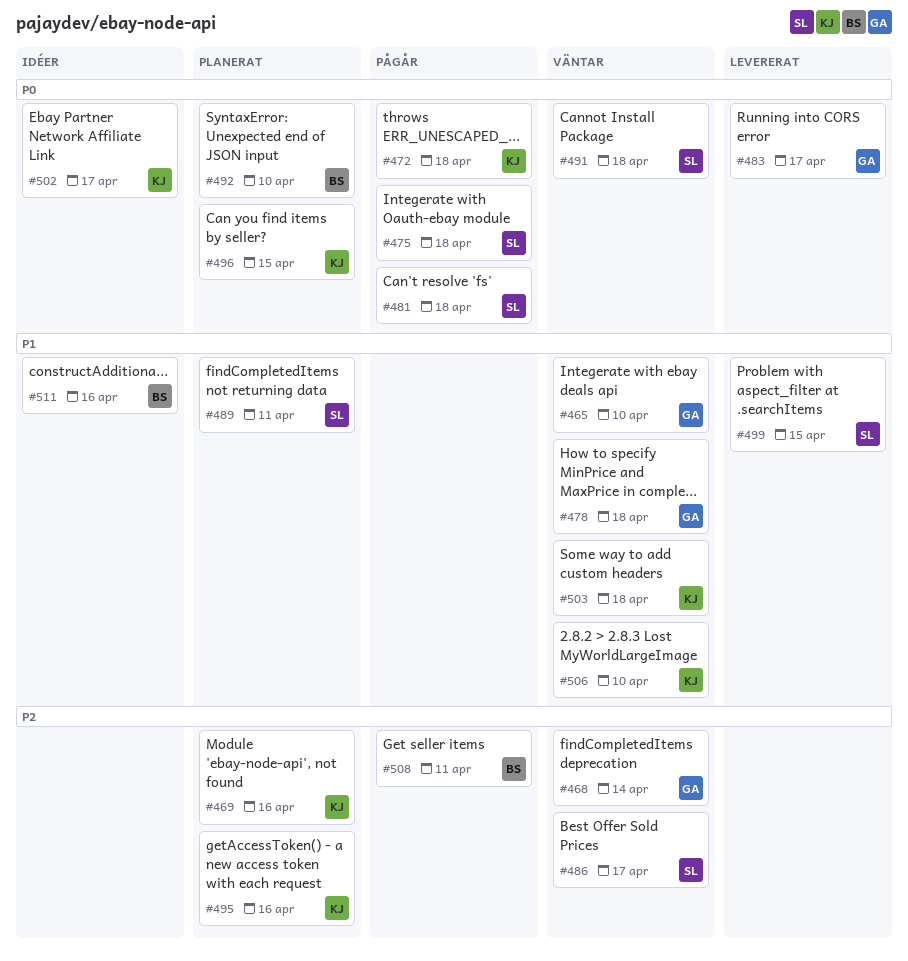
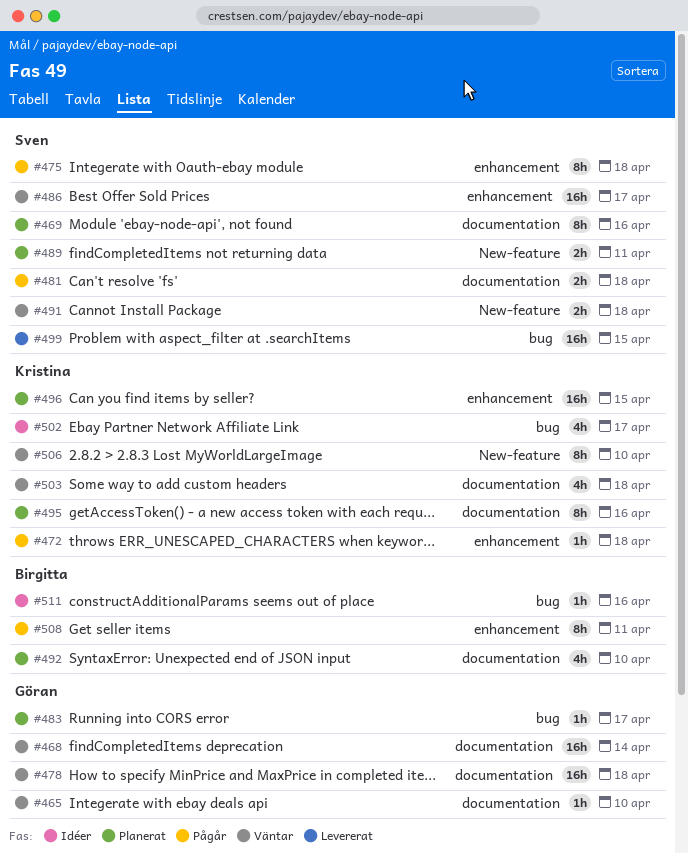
#469, owner: Kristina -> Sven
#483, status: Levererat -> Planerat

